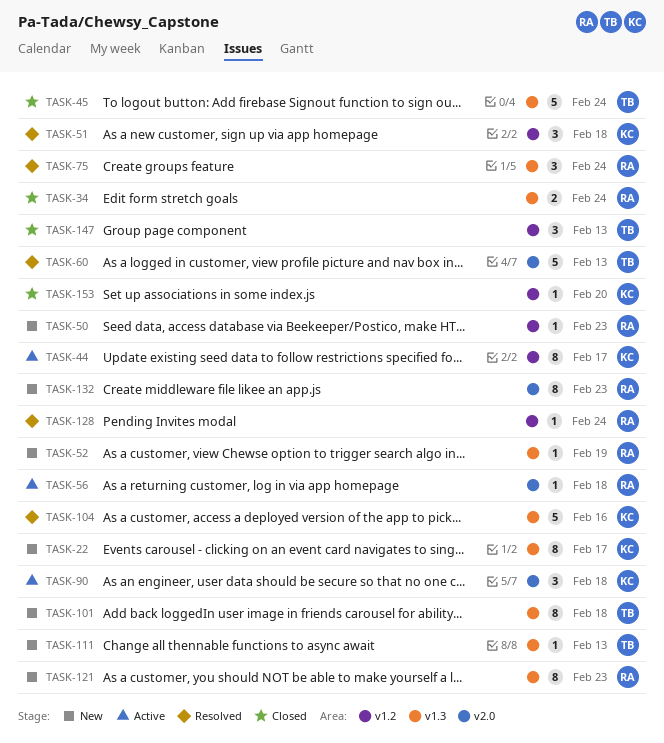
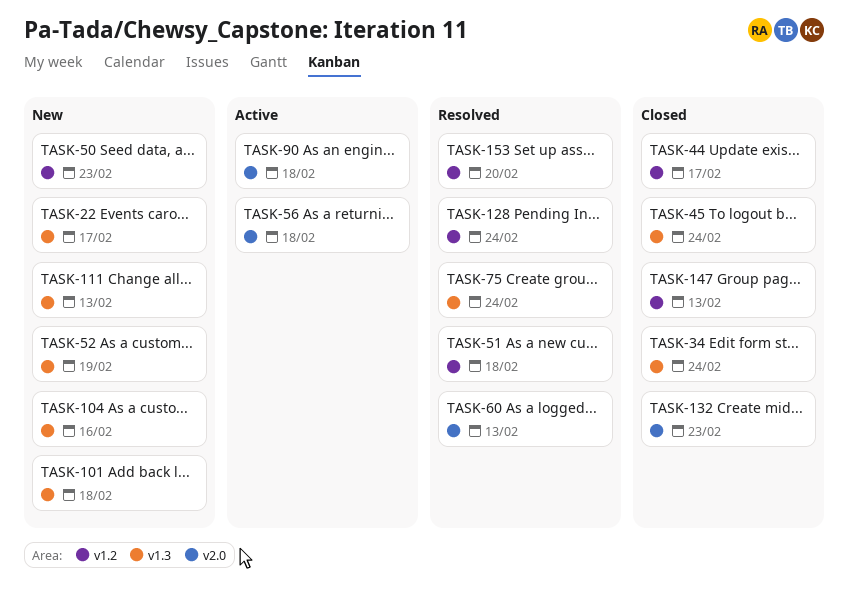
TASK-44, status: Active -> Closed
TASK-104, status: Resolved -> New
TASK-121: present -> none
TASK-132, status: New -> Closed
TASK-153, status: Closed -> Resolved

